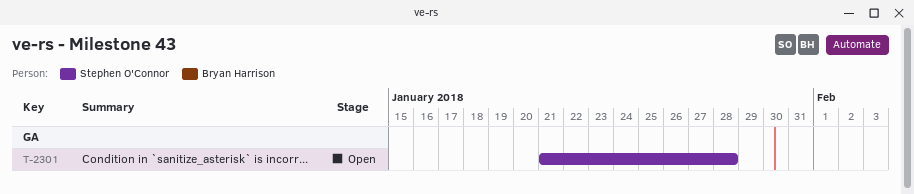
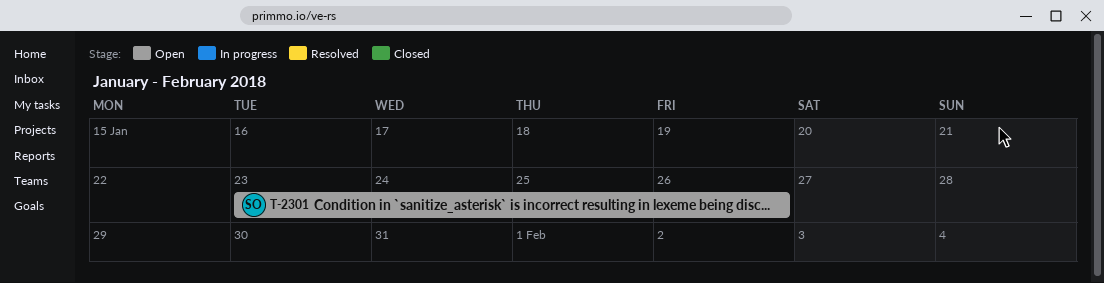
T-2301, start: Jan 21 -> Jan 23
T-2301, due: Jan 28 -> Jan 26

